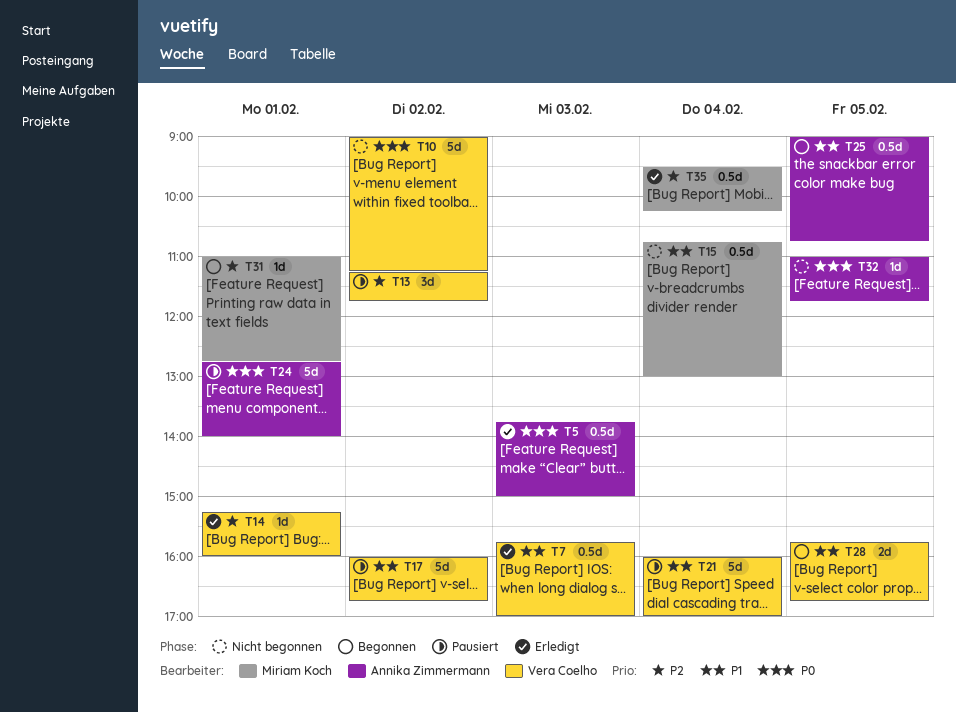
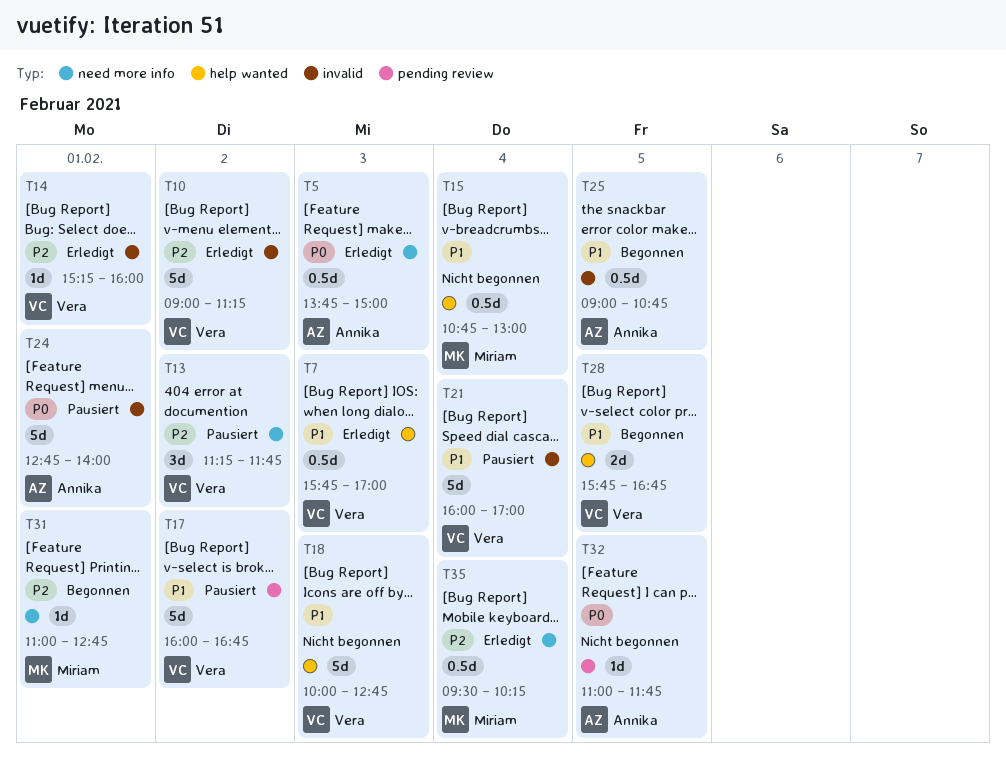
T10, status: Nicht begonnen -> Erledigt
T10, priority: P0 -> P2
T18: none -> present

